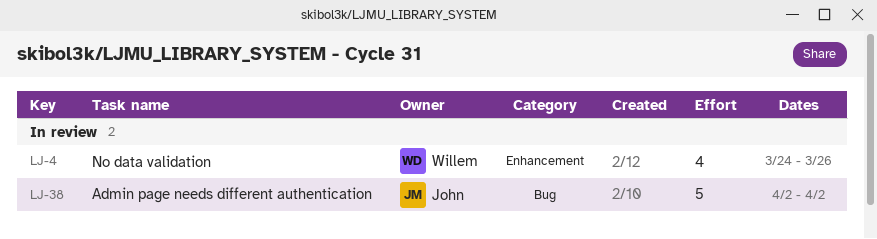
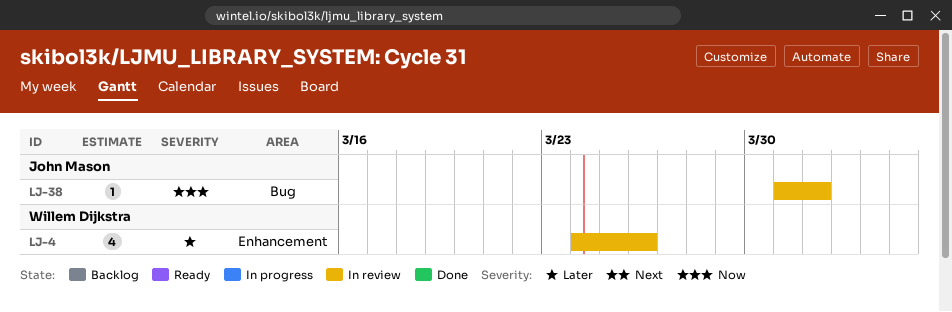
LJ-38, estimate: 5 -> 1
LJ-38, start: Apr 2 -> Mar 31
LJ-38, due: Apr 2 -> Apr 1

